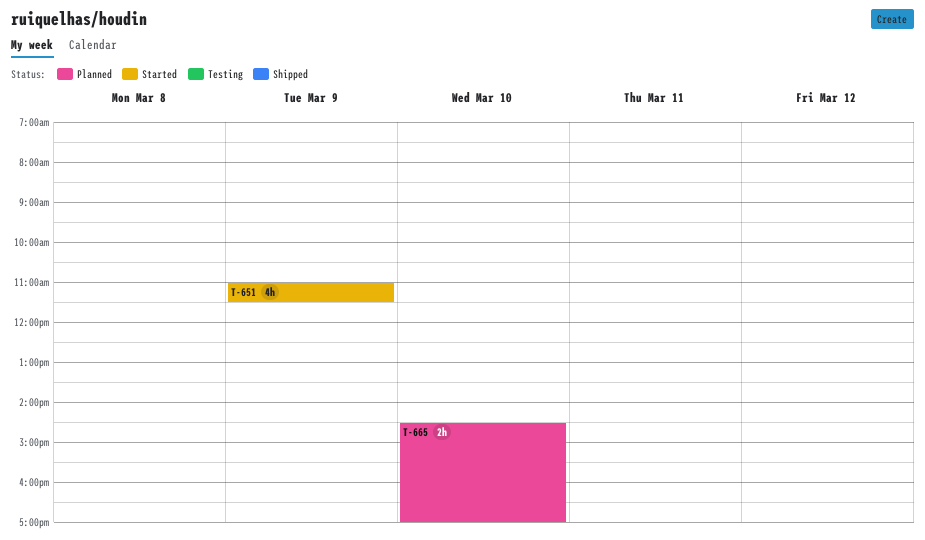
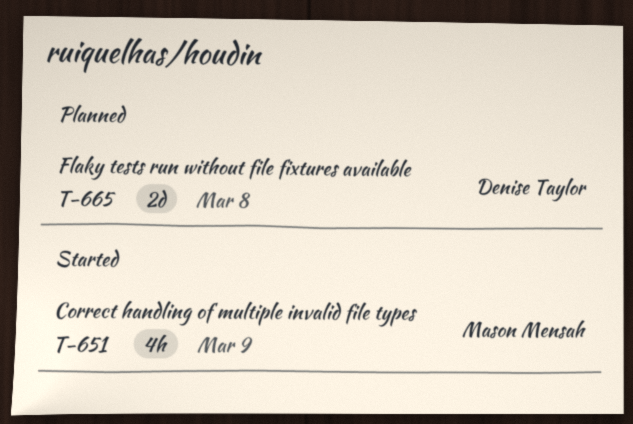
T-665, estimate: 2h -> 2d
T-665, day: Mar 10 -> Mar 8

